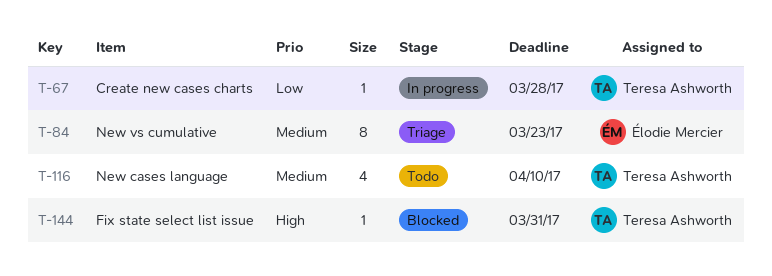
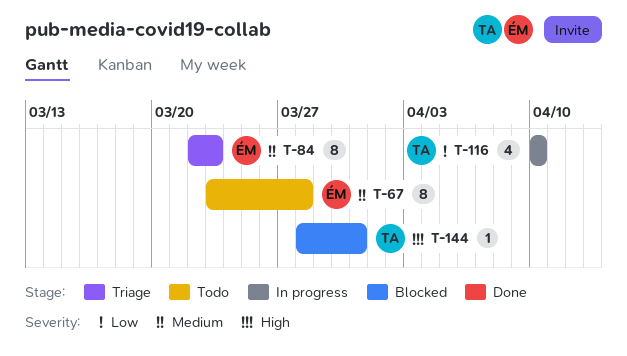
T-67, status: In progress -> Todo
T-67, owner: Teresa Ashworth -> Élodie Mercier
T-67, priority: Low -> Medium
T-67, estimate: 1 -> 8
T-116, status: Todo -> In progress
T-116, priority: Medium -> Low

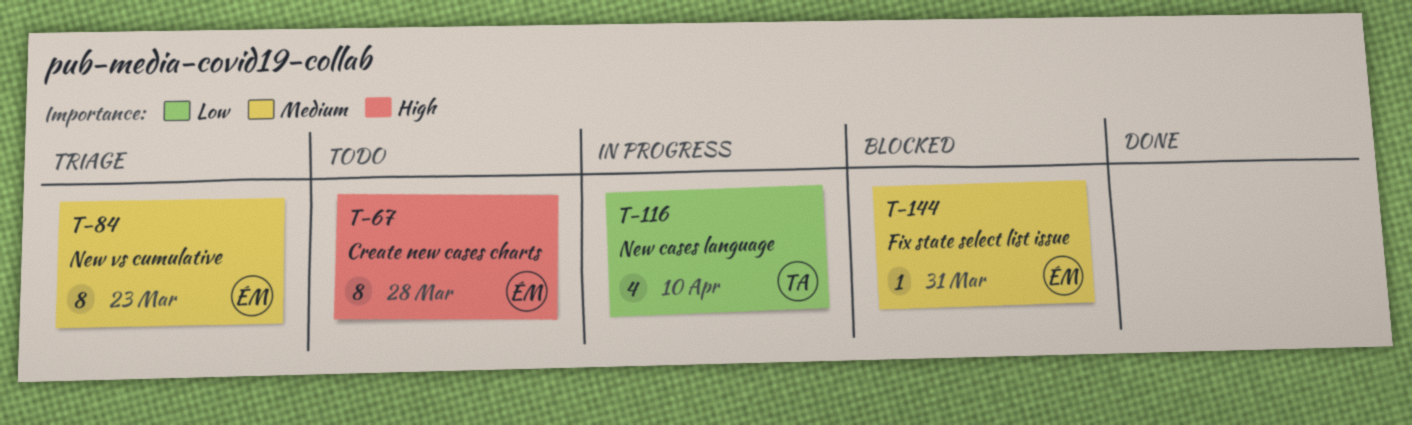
T-67, priority: Medium -> High
T-144, owner: TA -> ÉM
T-144, priority: High -> Medium

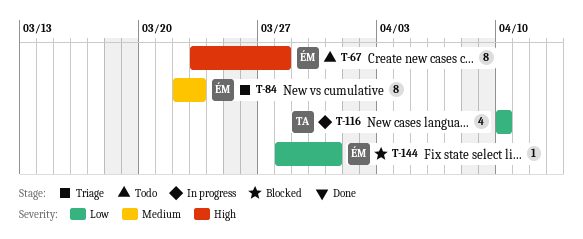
T-144, priority: Medium -> Low

